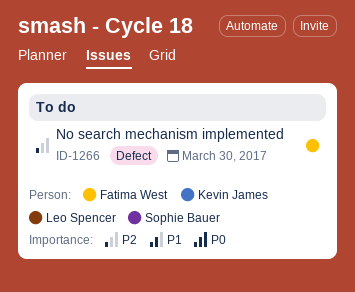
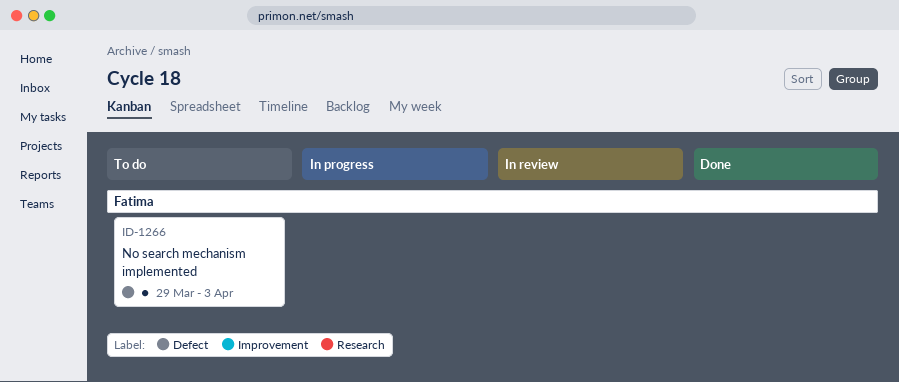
ID-1266, due: Mar 30 -> Apr 3

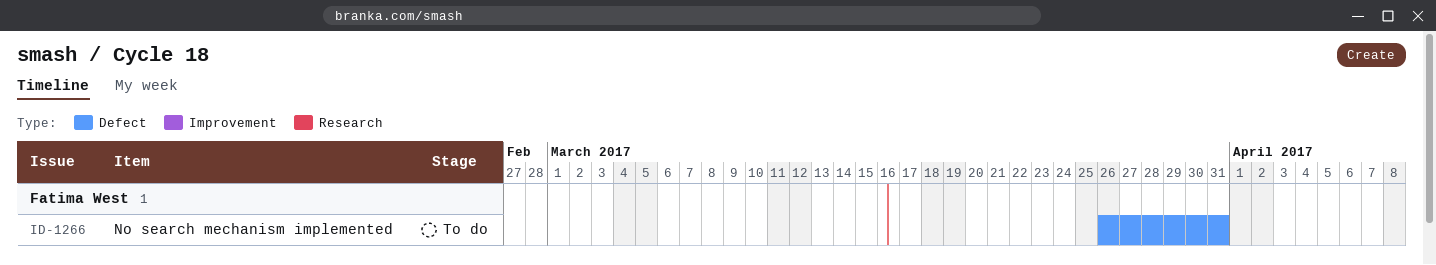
ID-1266, start: Mar 29 -> Mar 26
ID-1266, due: Apr 3 -> Mar 31

